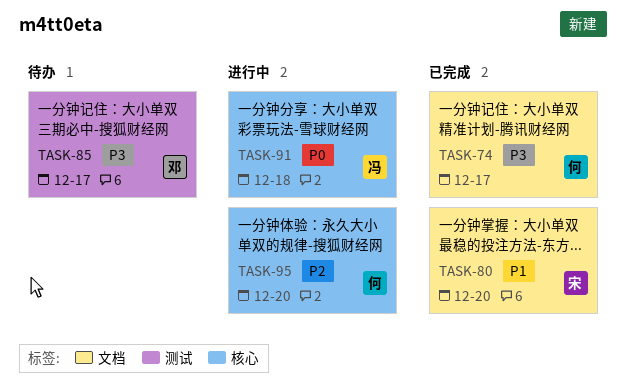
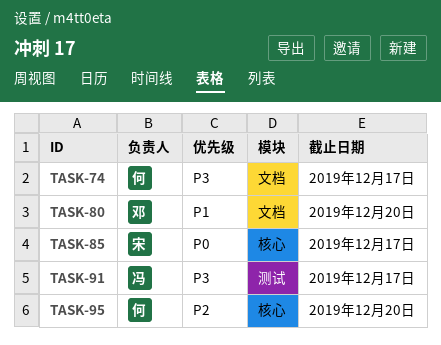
TASK-80, owner: 宋 -> 邓
TASK-85, owner: 邓 -> 宋
TASK-85, priority: P3 -> P0
TASK-85, label: 测试 -> 核心
TASK-91, priority: P0 -> P3
TASK-91, label: 核心 -> 测试
TASK-91, due: Dec 18 -> Dec 17

